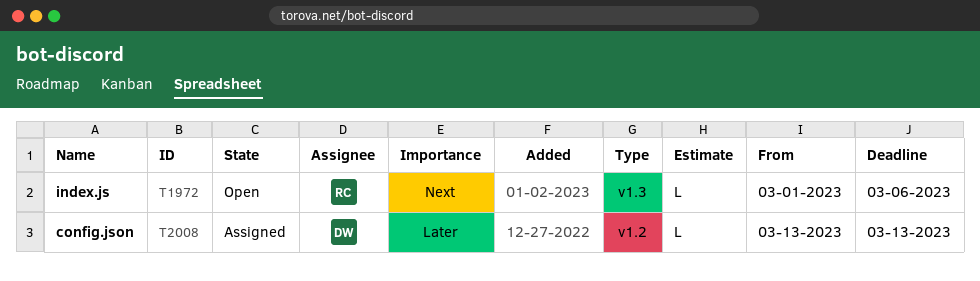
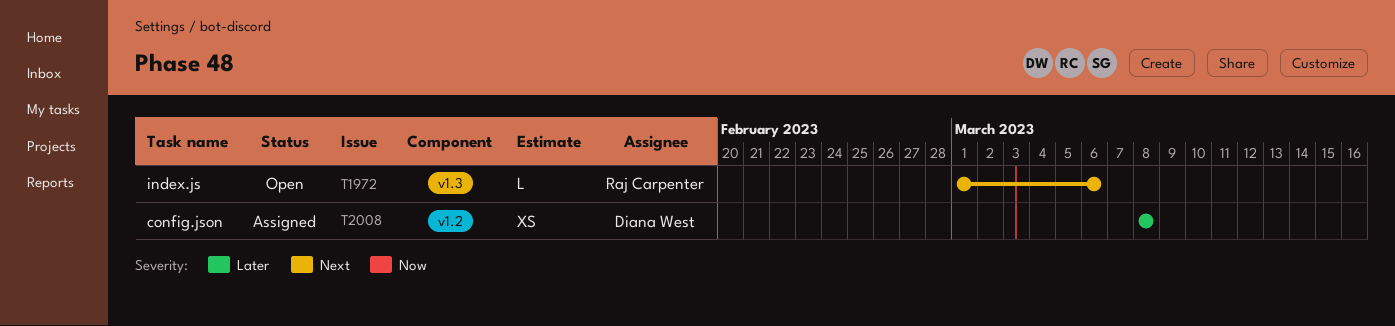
T2008, estimate: L -> XS
T2008, start: Mar 13 -> Mar 8
T2008, due: Mar 13 -> Mar 8

